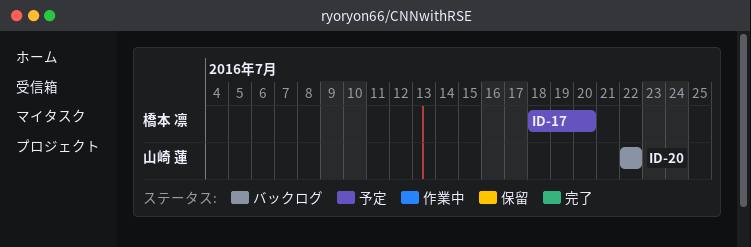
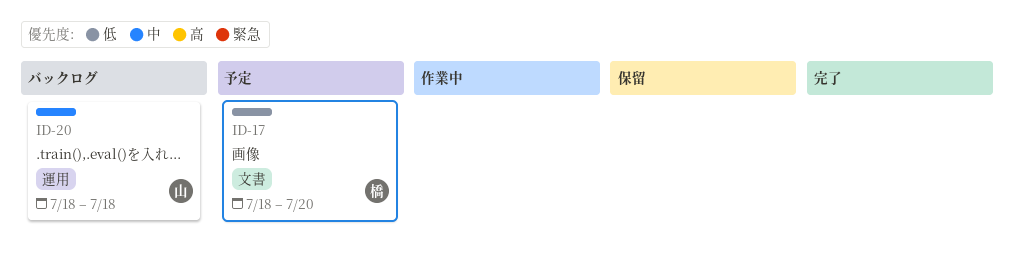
ID-20, start: Jul 22 -> Jul 18
ID-20, due: Jul 22 -> Jul 18

